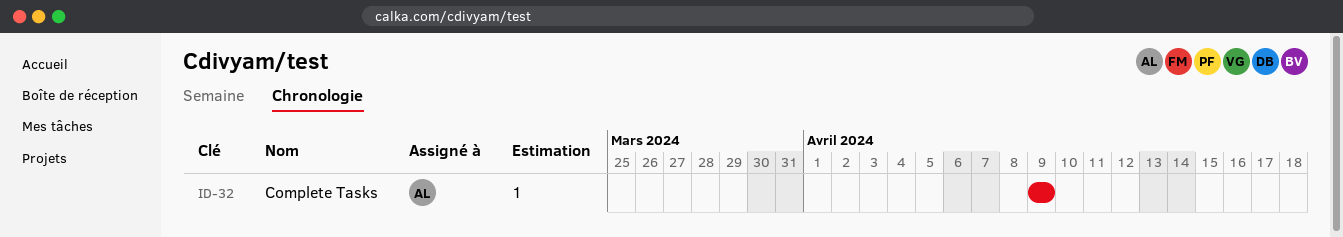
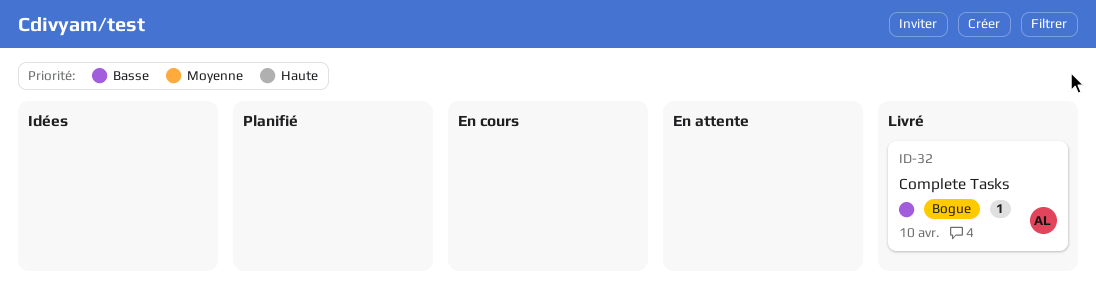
ID-32, due: Apr 9 -> Apr 10

